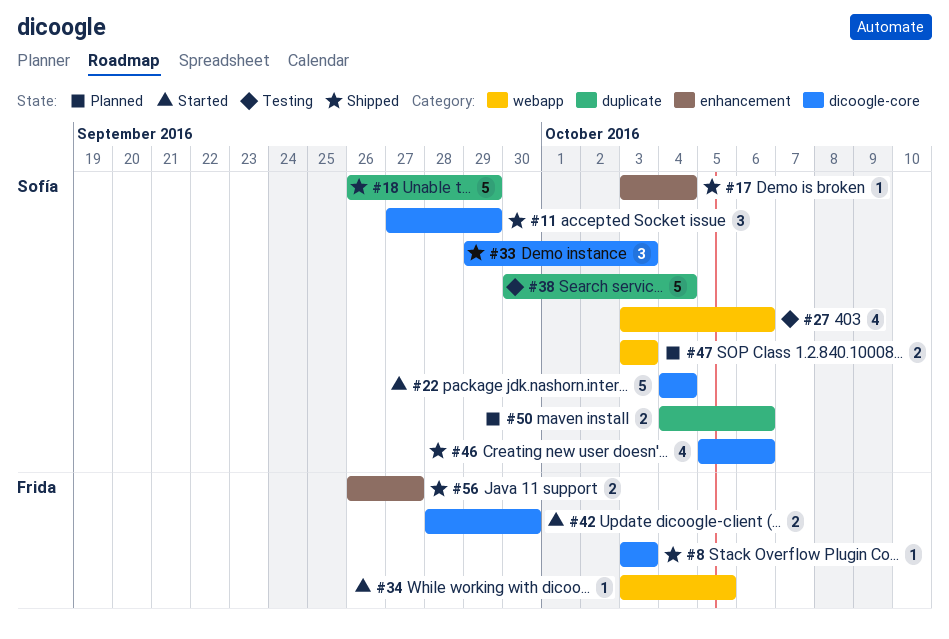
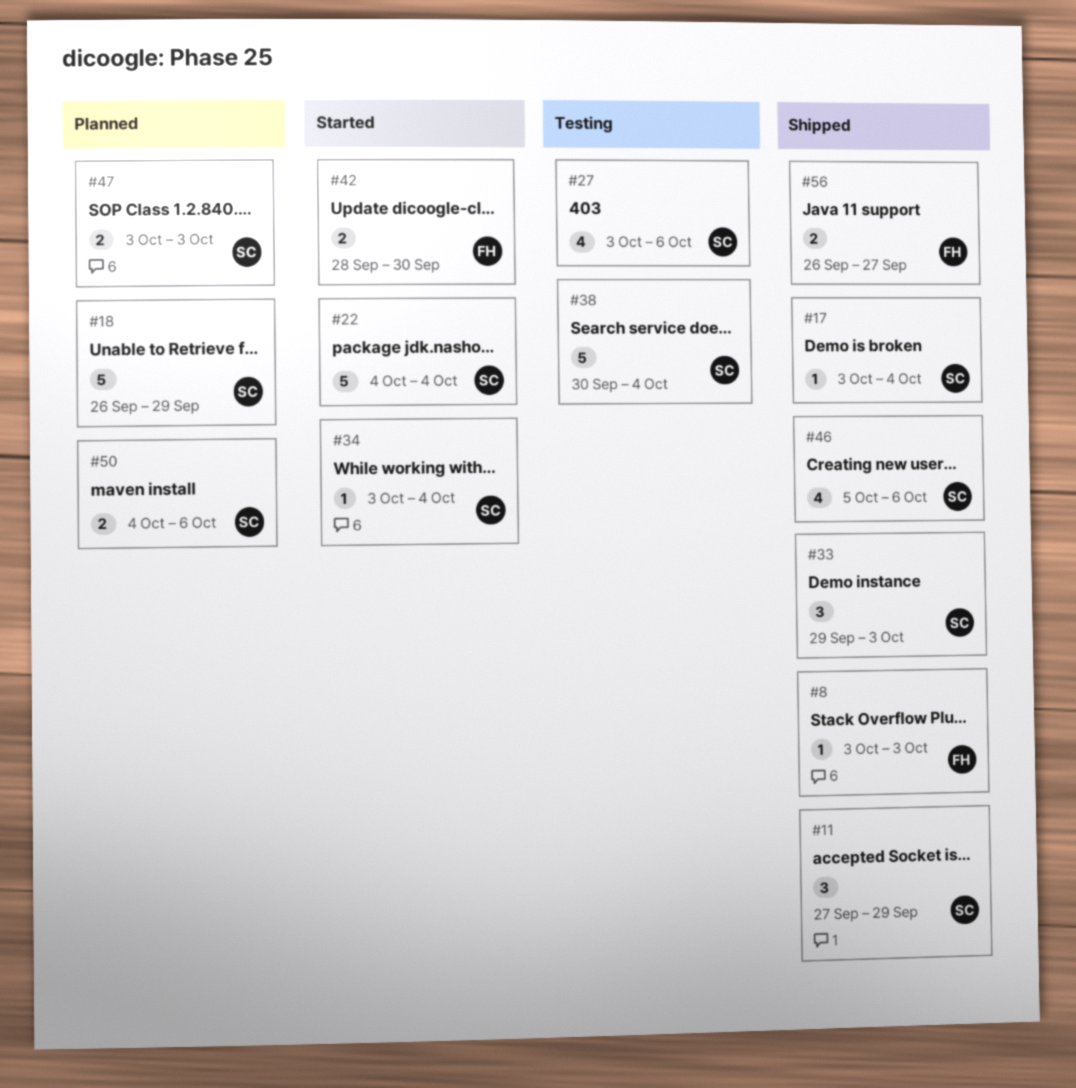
#18, status: Shipped -> Planned
#34, owner: Frida -> Sofía
#34, due: Oct 5 -> Oct 4

